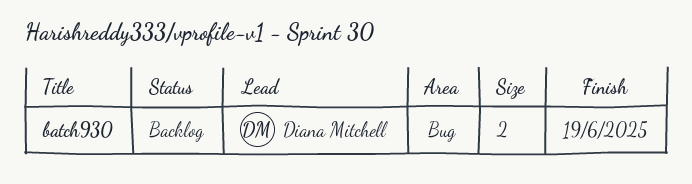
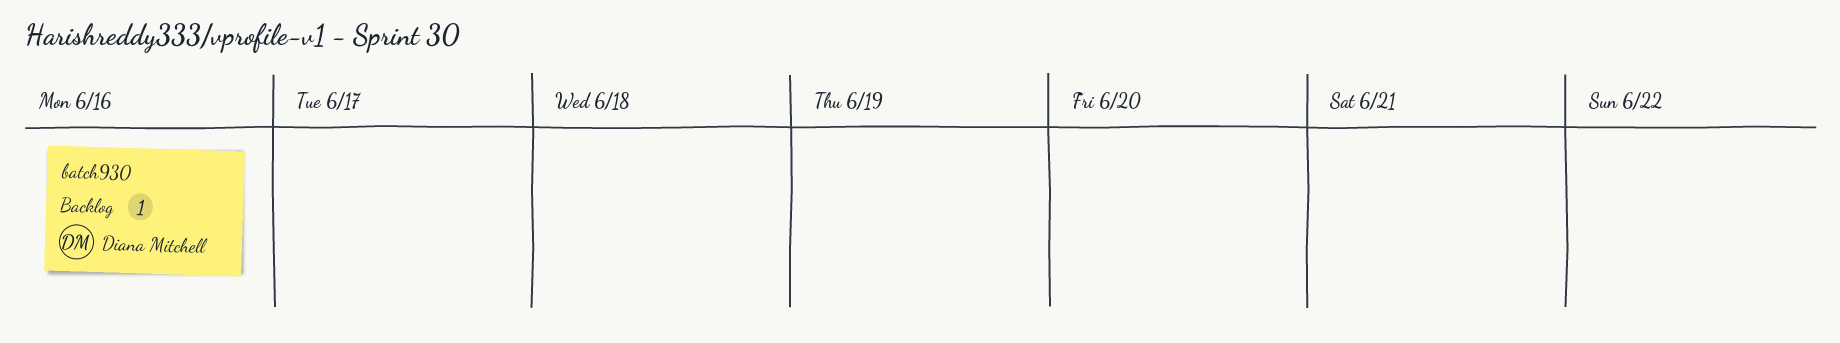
batch930, estimate: 2 -> 1
batch930, due: Jun 19 -> Jun 16

